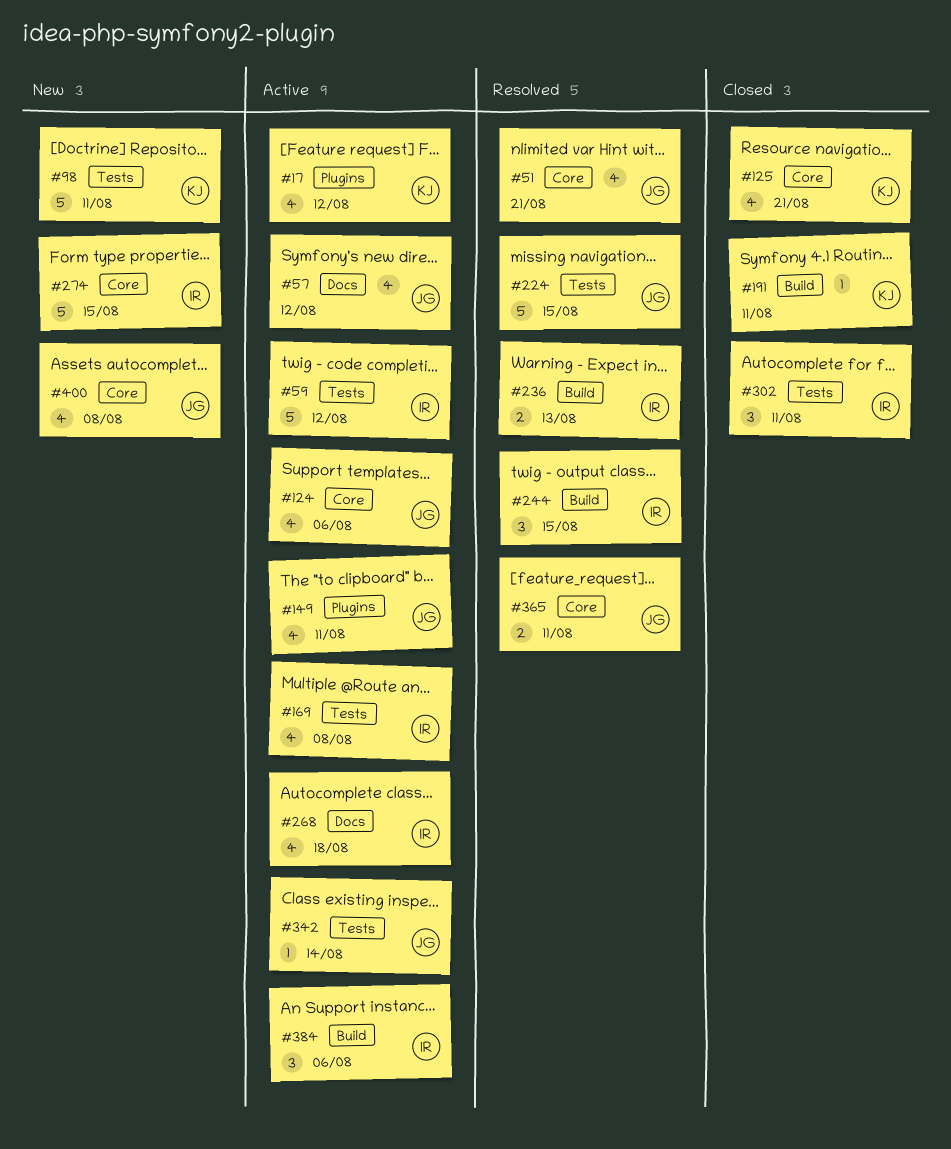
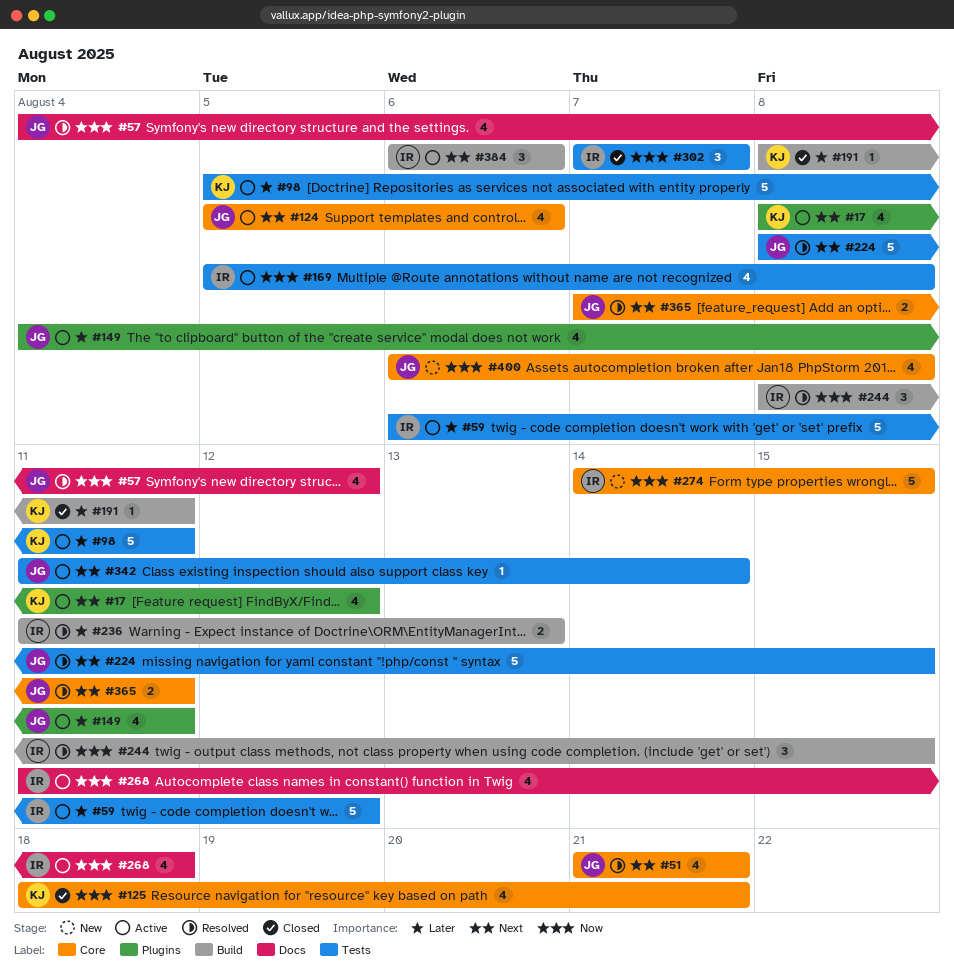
#57, status: Active -> Resolved
#98, status: New -> Active
#302, due: Aug 11 -> Aug 7

